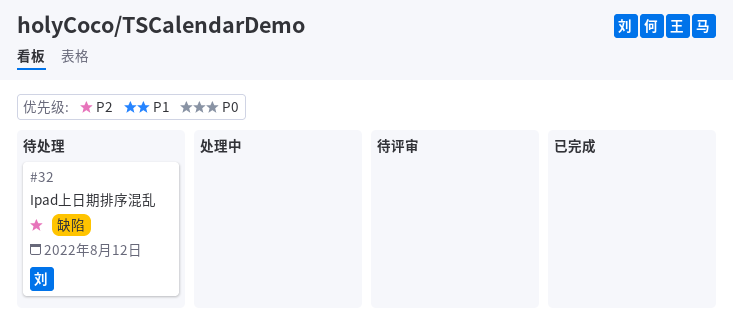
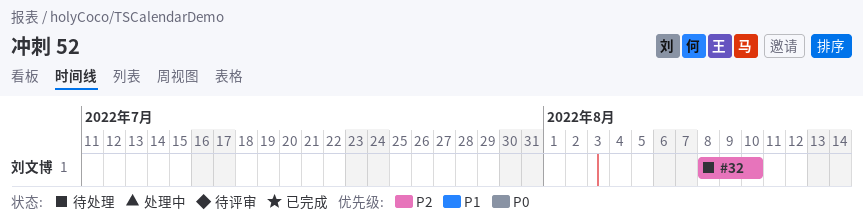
#32, due: Aug 12 -> Aug 10

